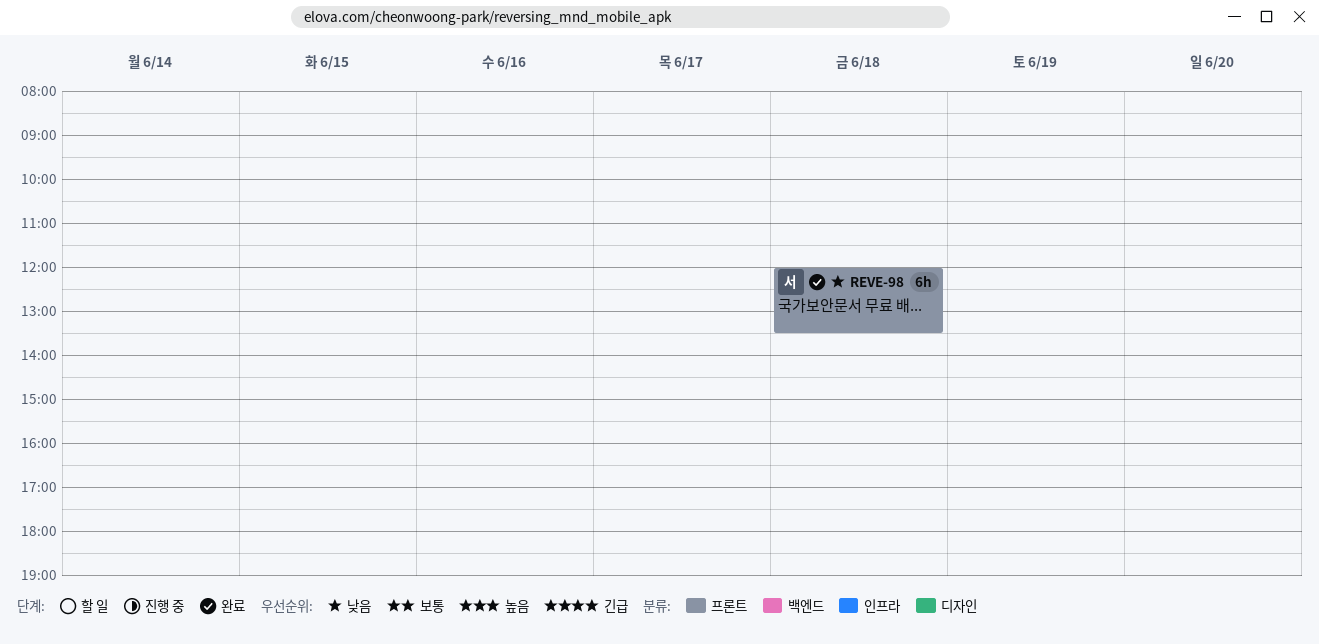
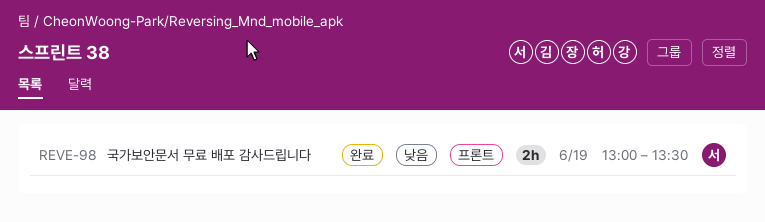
REVE-98, estimate: 6h -> 2h
REVE-98, day: Jun 18 -> Jun 19
REVE-98, begins: 12:00 -> 13:00

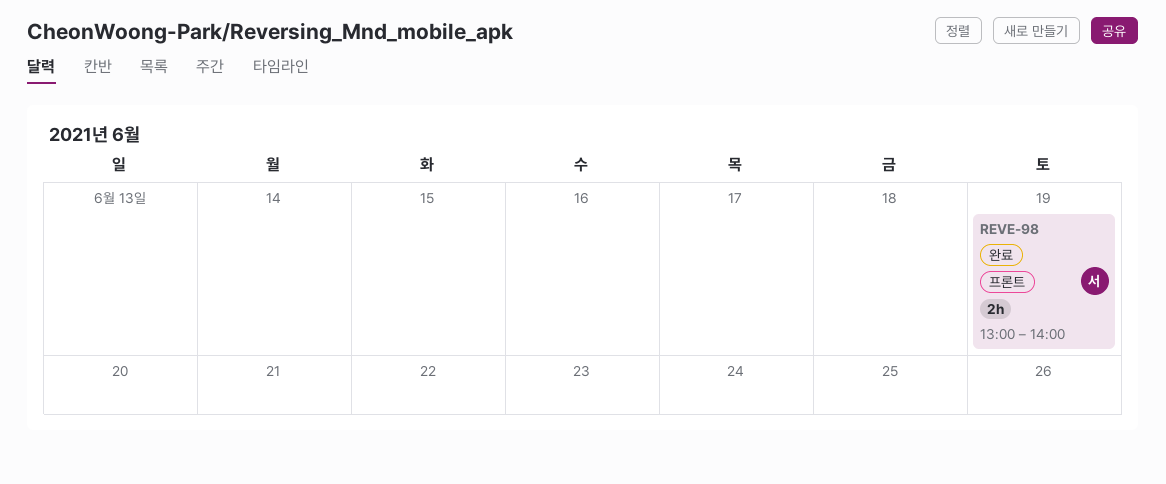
REVE-98, ends: 13:30 -> 14:00

